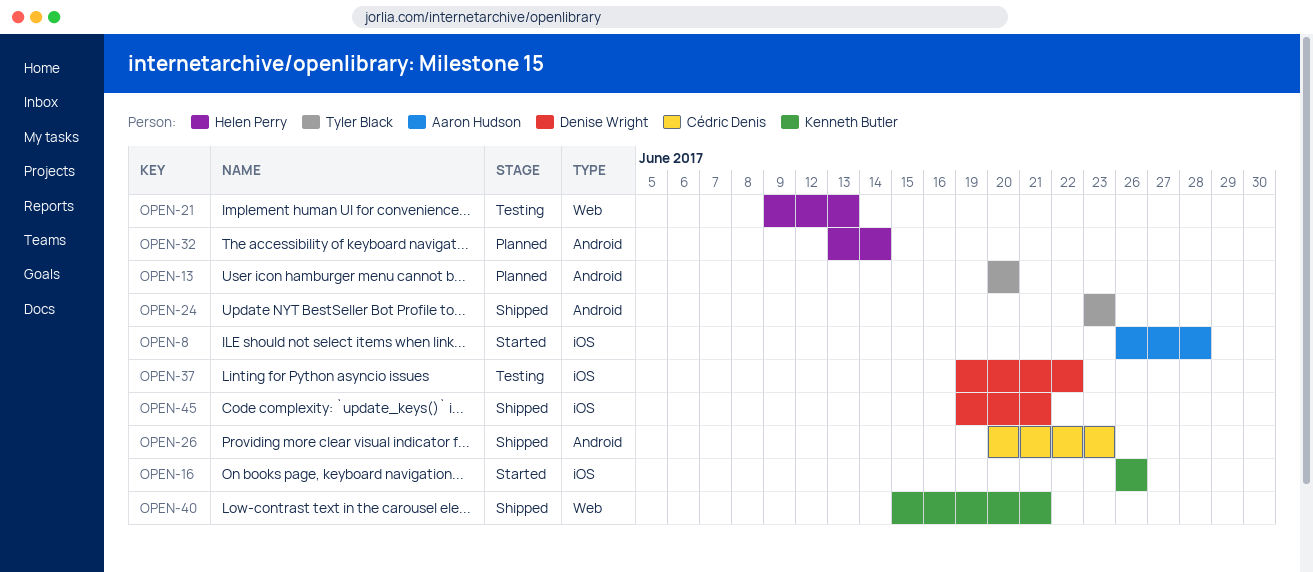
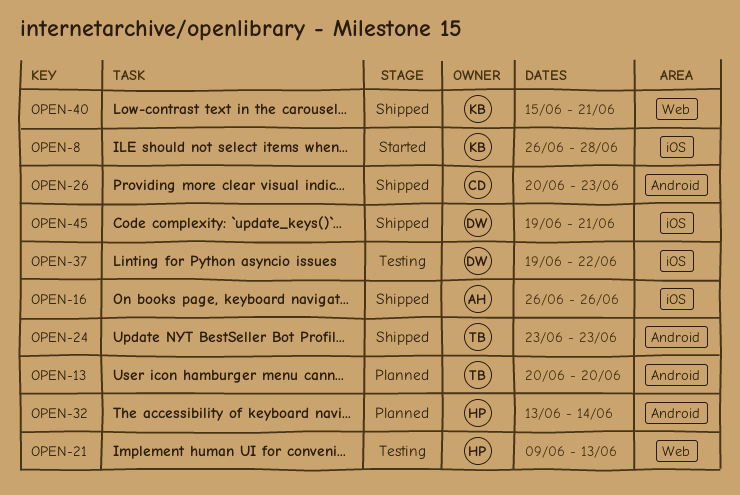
OPEN-8, owner: Aaron Hudson -> Kenneth Butler
OPEN-16, status: Started -> Shipped
OPEN-16, owner: Kenneth Butler -> Aaron Hudson

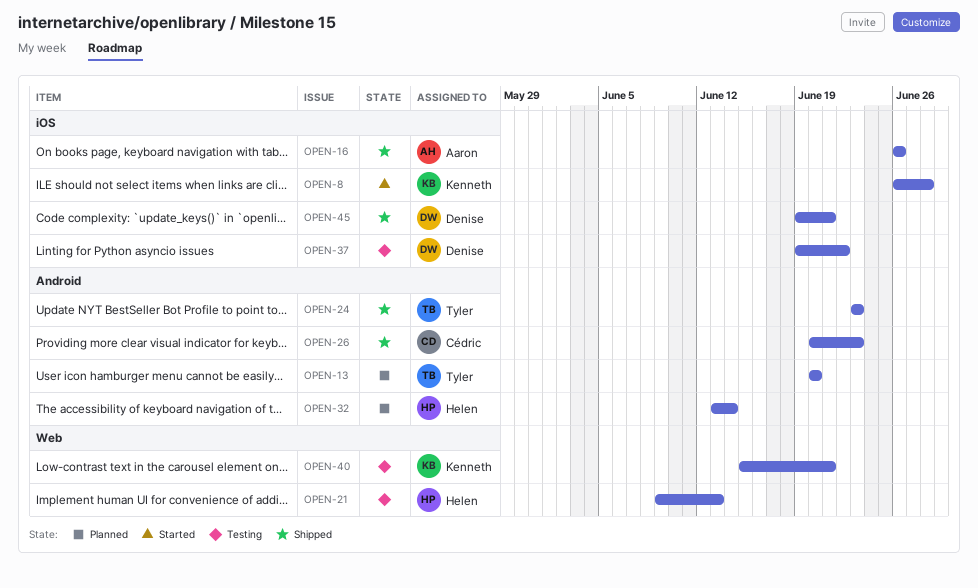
OPEN-40, status: Shipped -> Testing

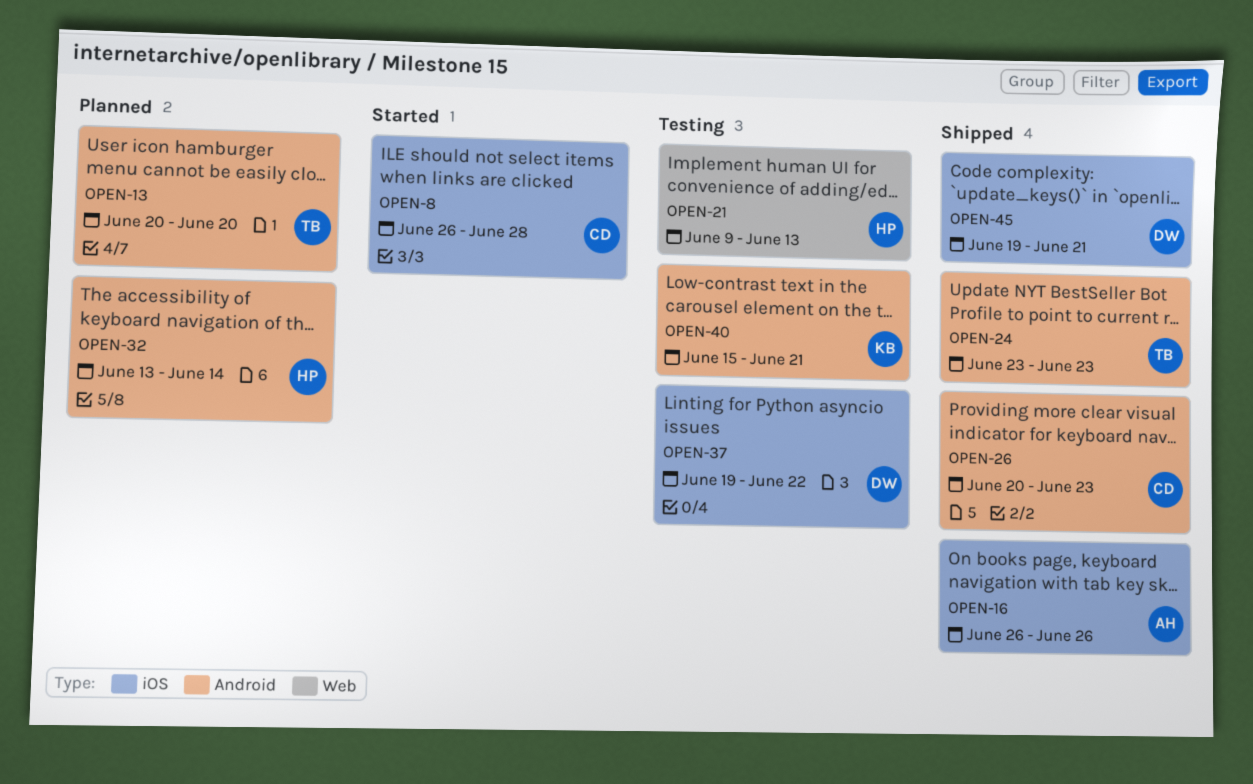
OPEN-8, owner: Kenneth -> Cédric
OPEN-40, label: Web -> Android

